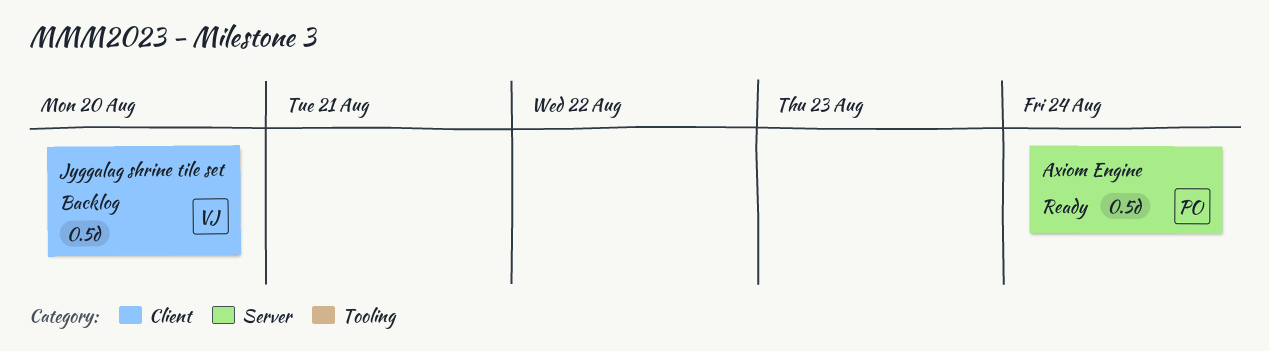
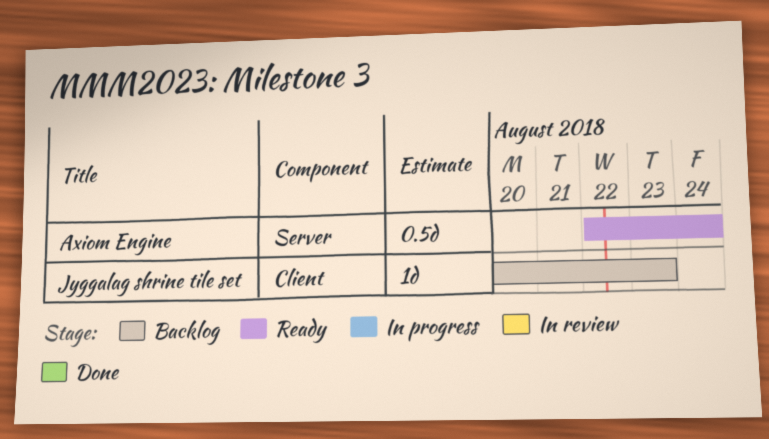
Jyggalag shrine tile set, estimate: 0.5d -> 1d
Jyggalag shrine tile set, due: Aug 20 -> Aug 23

